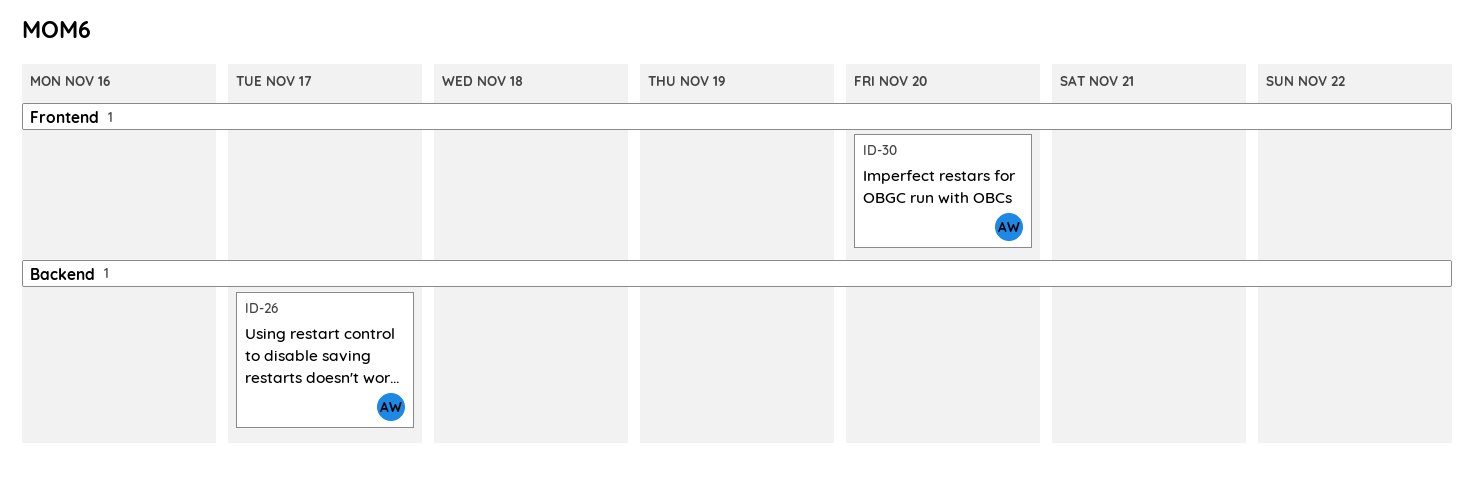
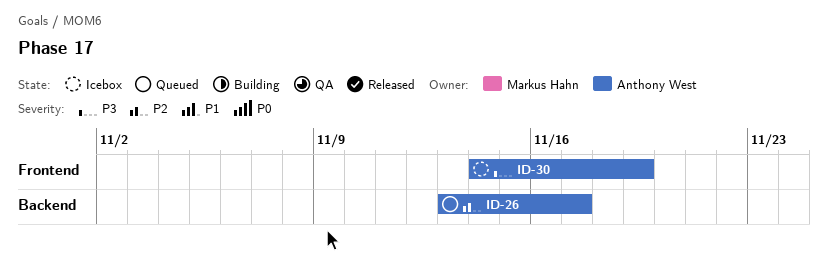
ID-30, due: Nov 20 -> Nov 19

